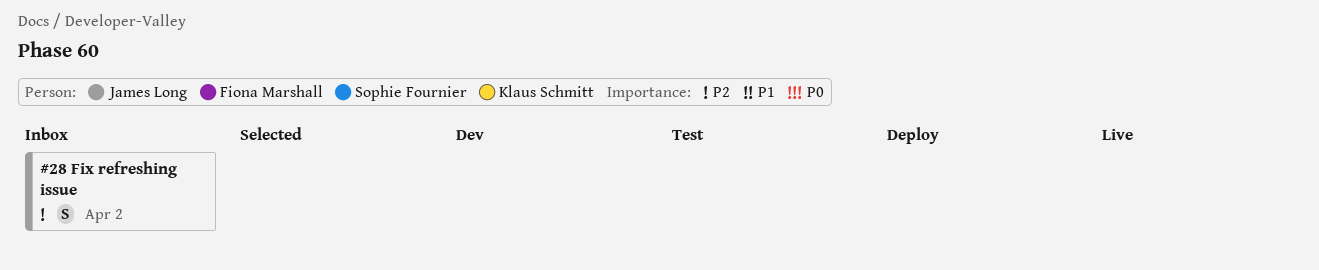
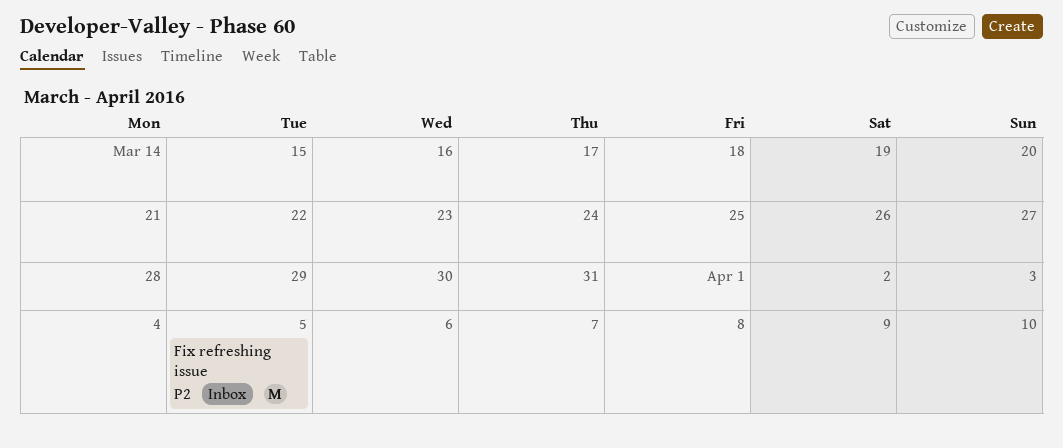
Fix refreshing issue, estimate: S -> M
Fix refreshing issue, due: Apr 2 -> Apr 5

